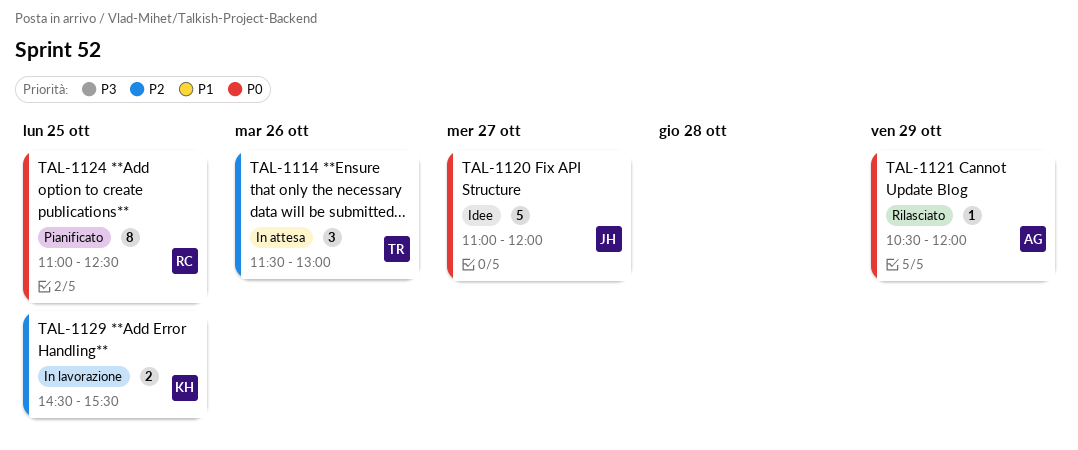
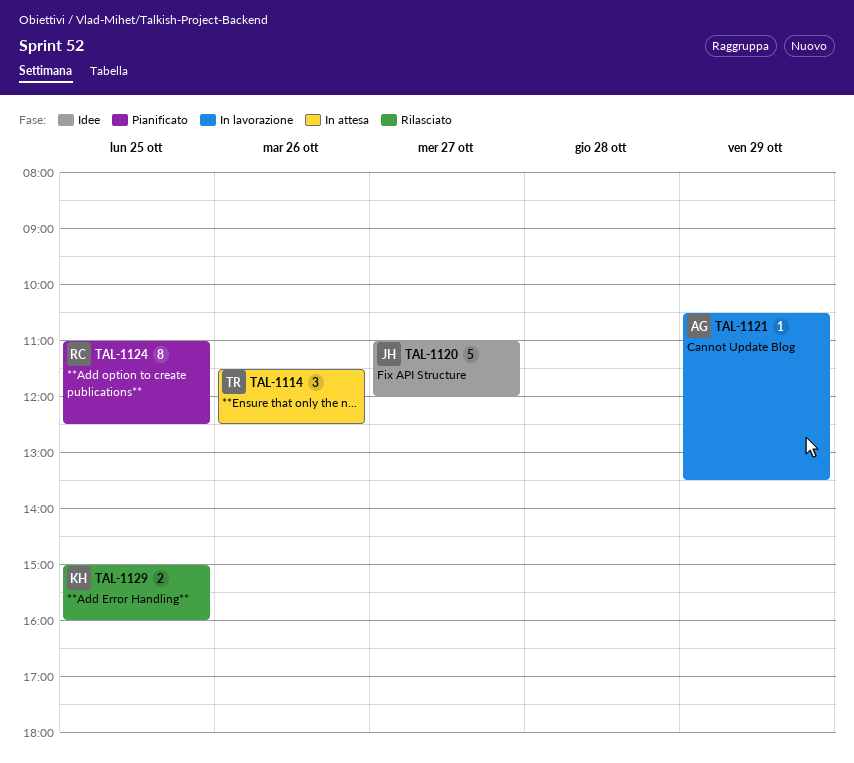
TAL-1114, ends: 13:00 -> 12:30
TAL-1121, status: Rilasciato -> In lavorazione
TAL-1121, ends: 12:00 -> 13:30
TAL-1129, status: In lavorazione -> Rilasciato
TAL-1129, begins: 14:30 -> 15:00
TAL-1129, ends: 15:30 -> 16:00

